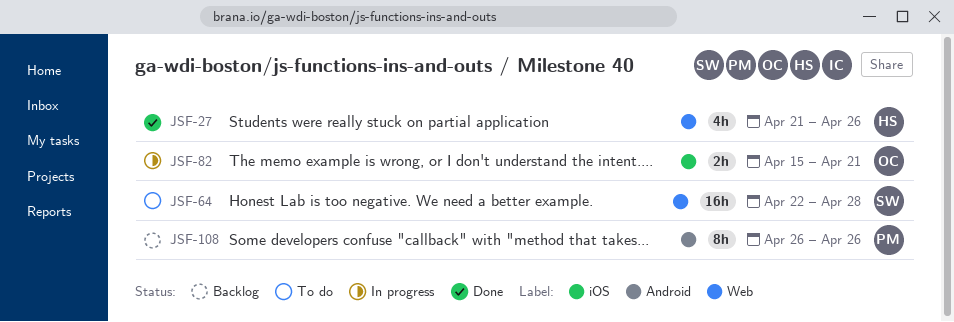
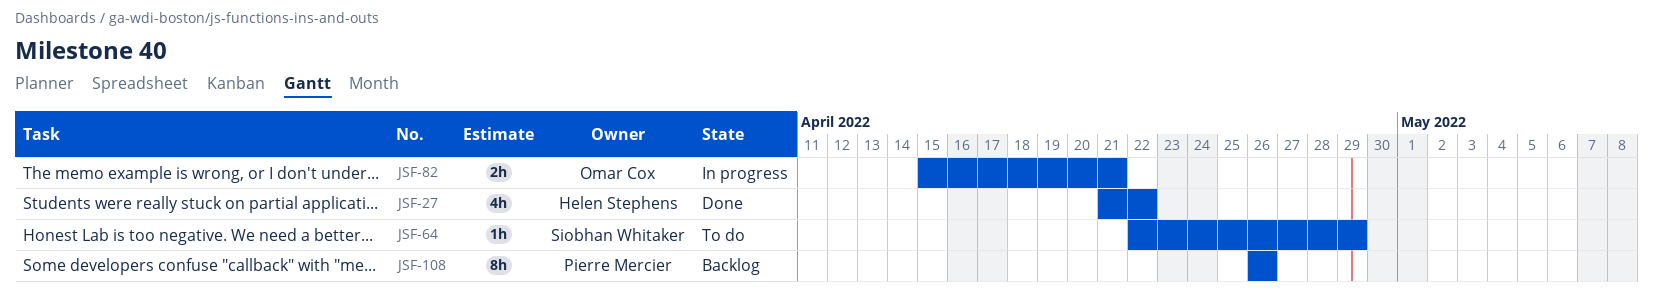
JSF-27, due: Apr 26 -> Apr 22
JSF-64, estimate: 16h -> 1h
JSF-64, due: Apr 28 -> Apr 29

